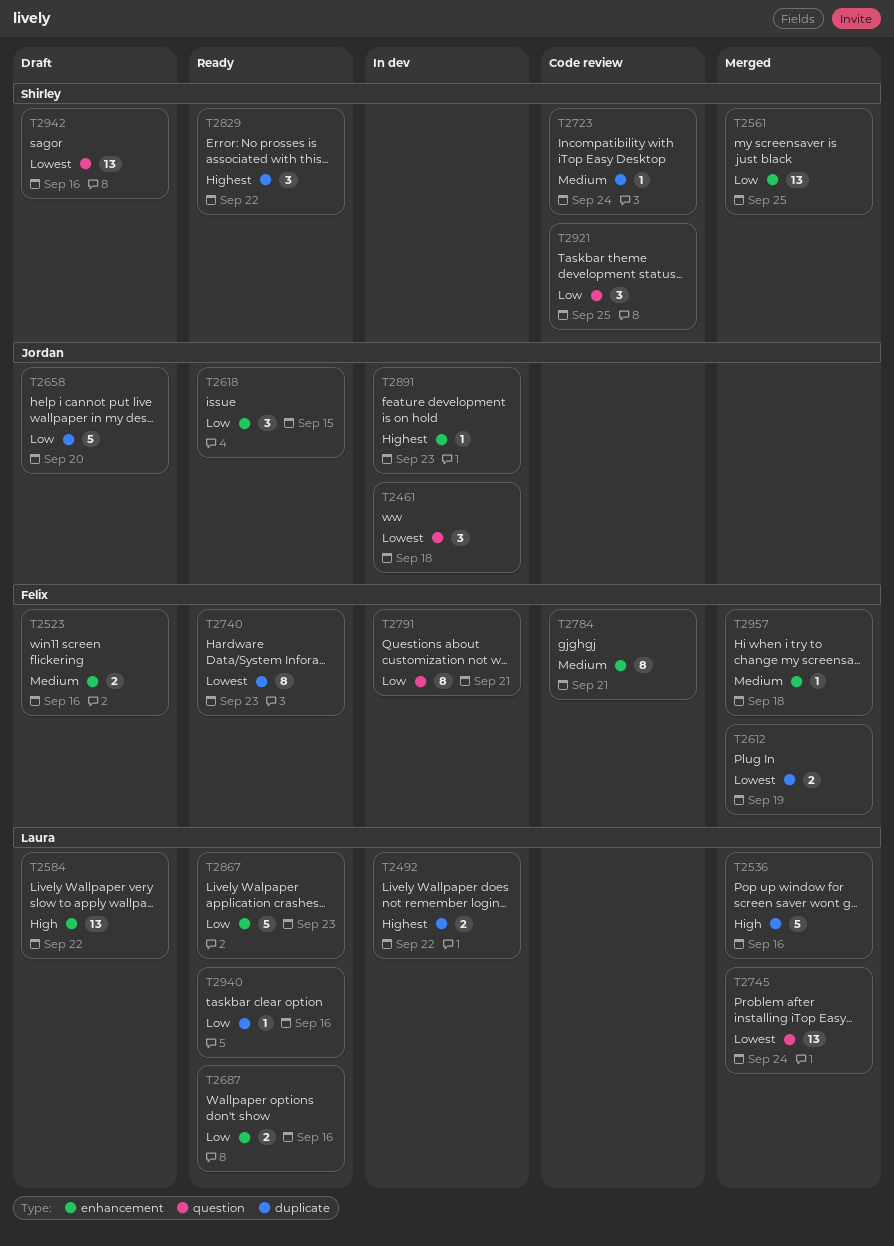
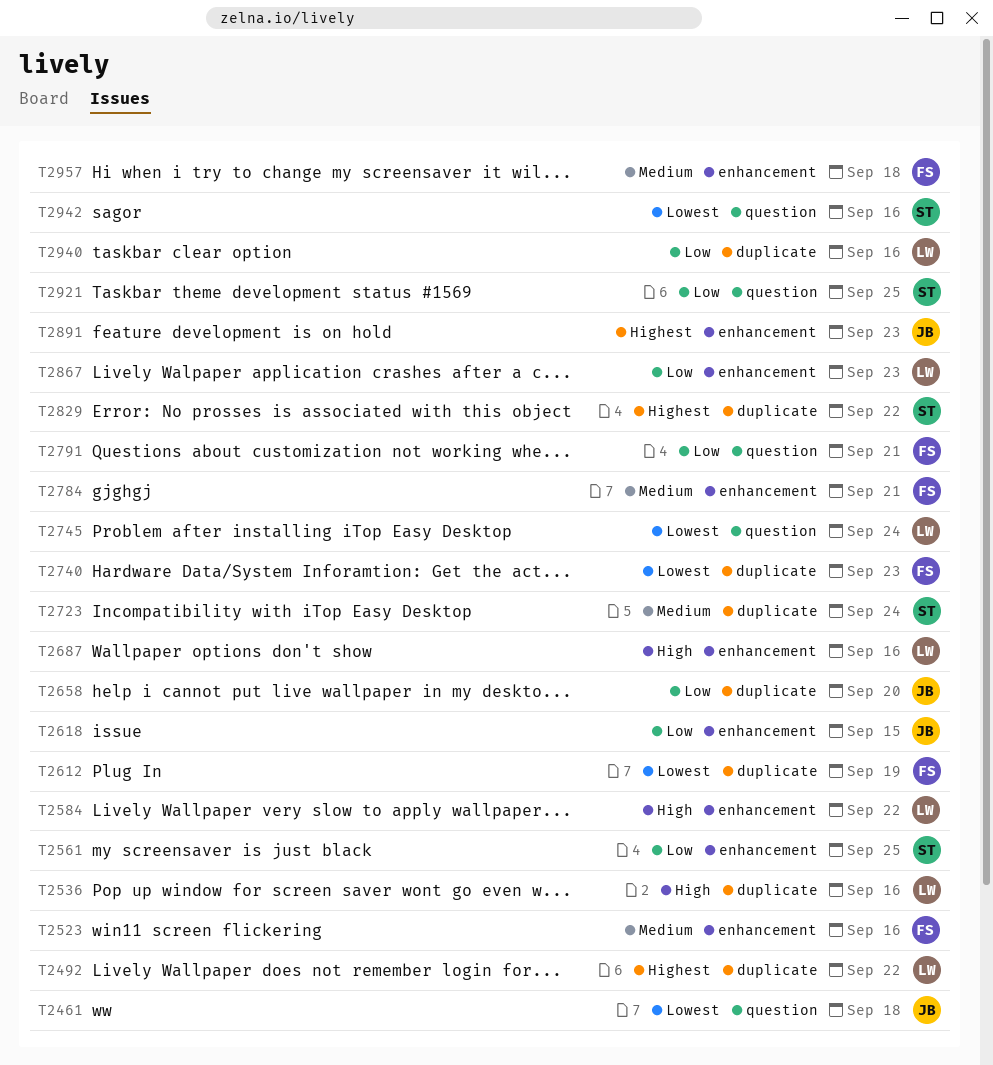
T2687, priority: Low -> High

